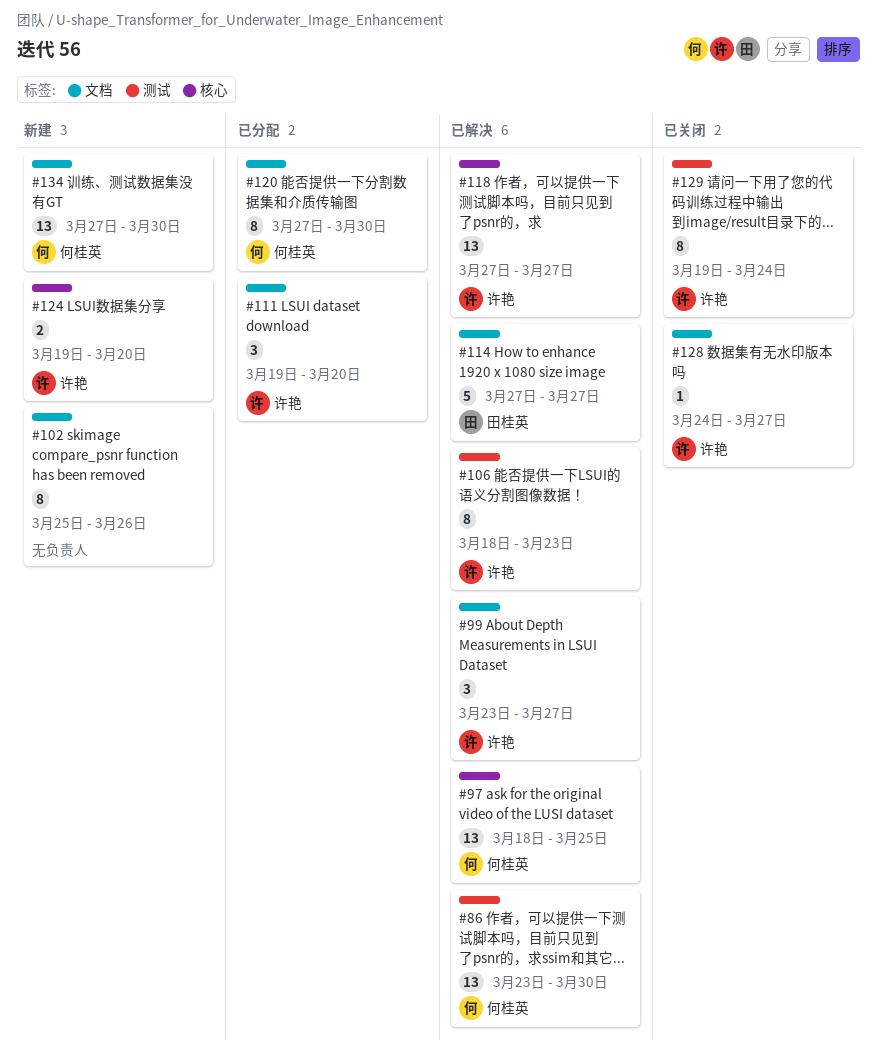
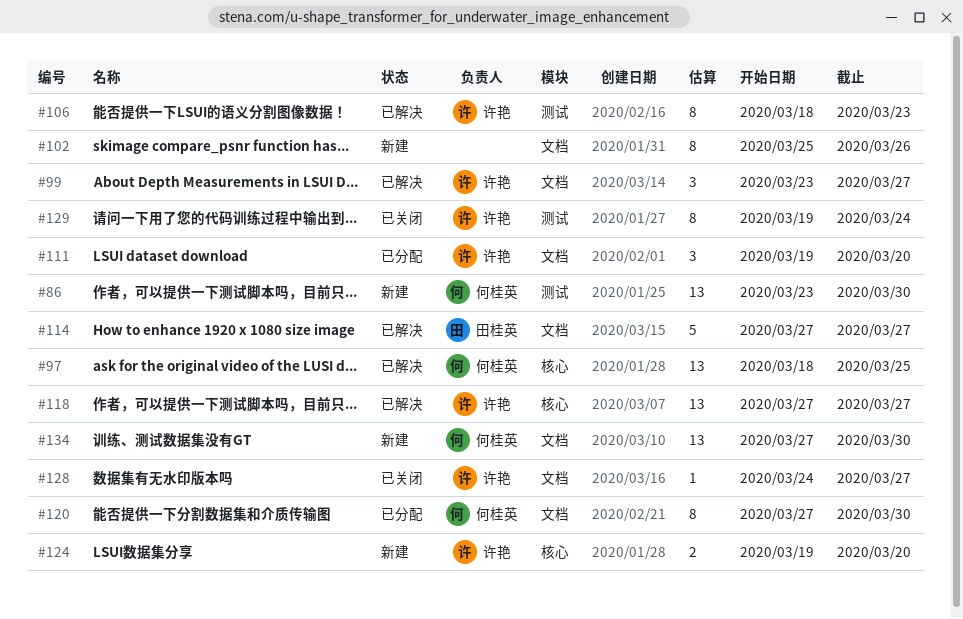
#86, status: 已解决 -> 新建

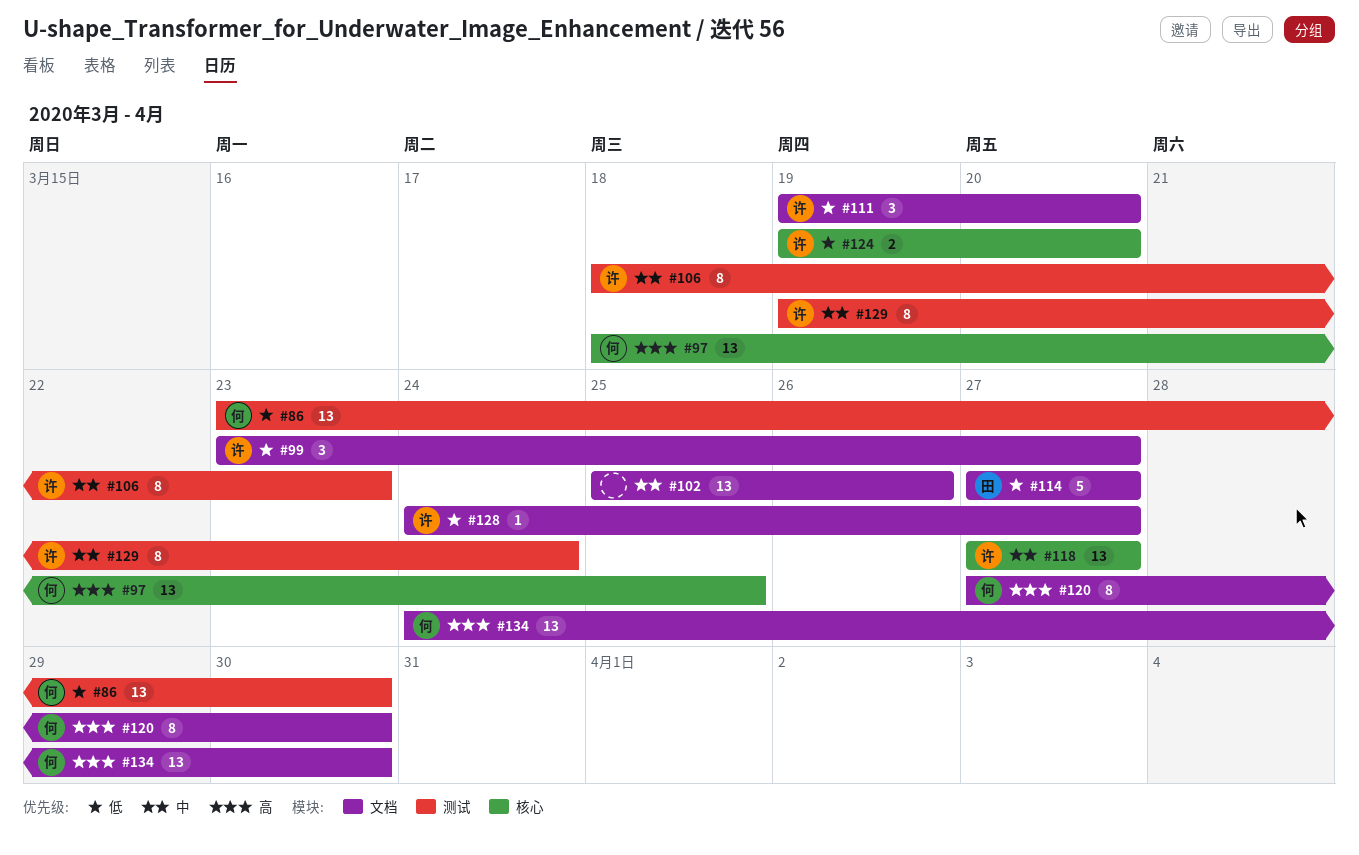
#102, estimate: 8 -> 13
#134, start: Mar 27 -> Mar 24

